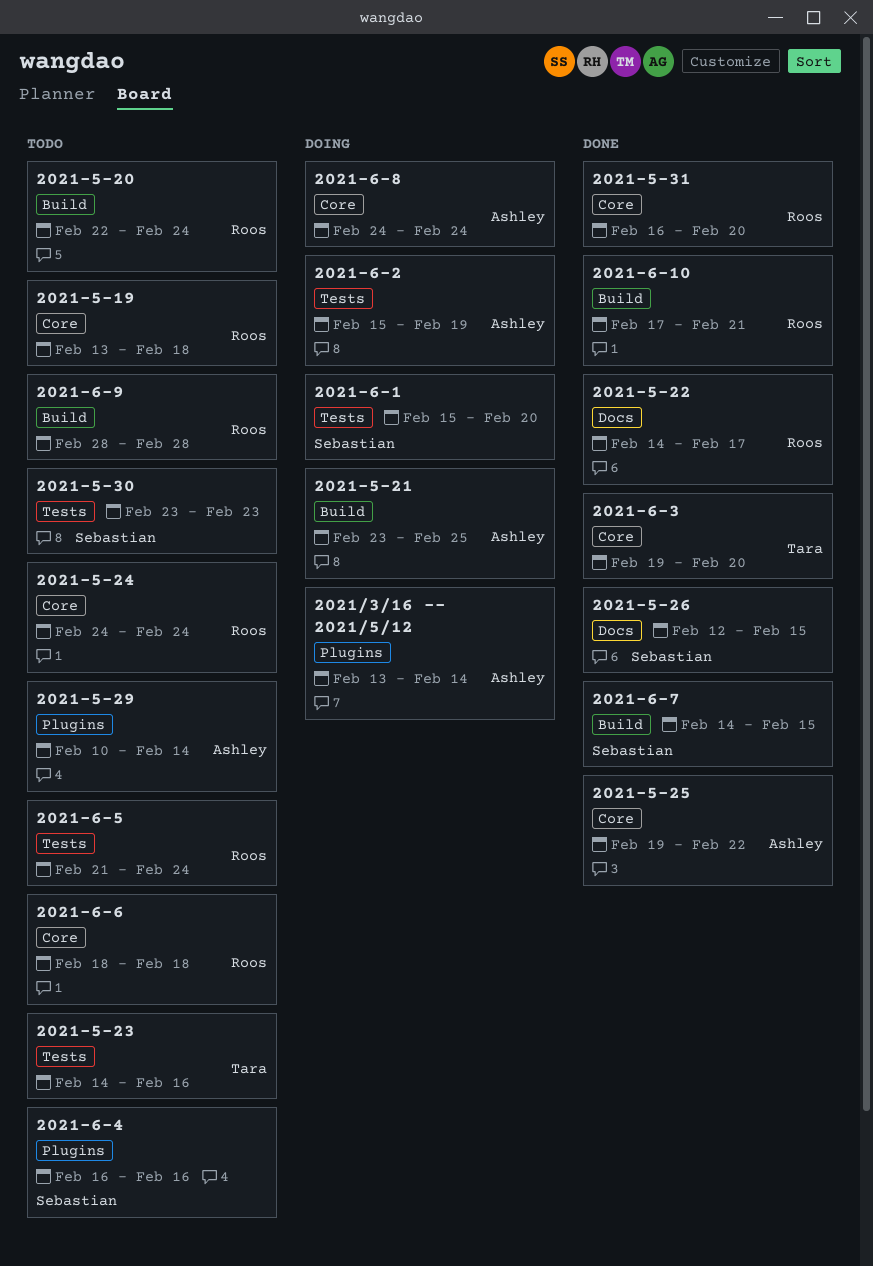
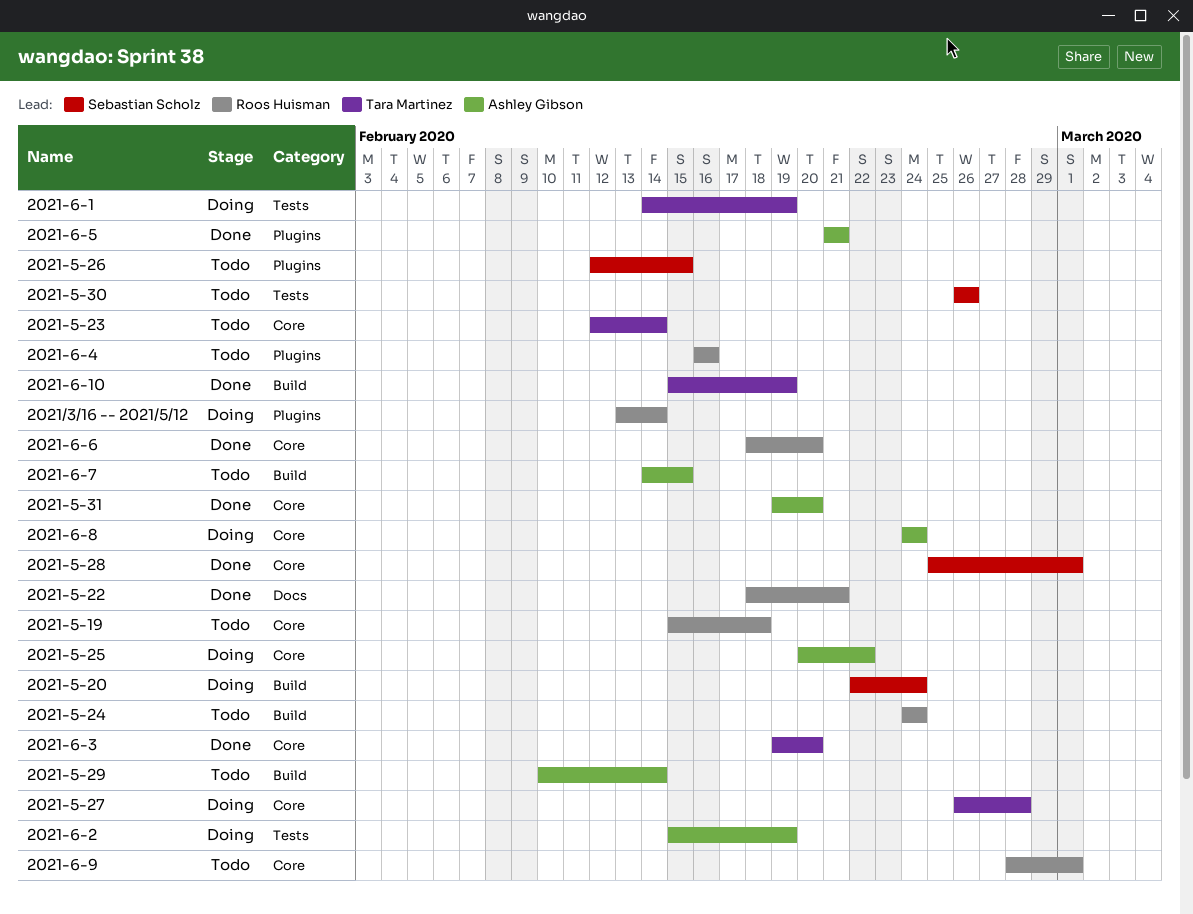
2021-5-19, start: Feb 13 -> Feb 15
2021-5-20, status: Todo -> Doing
2021-5-20, owner: Roos Huisman -> Sebastian Scholz
2021-5-21: present -> none
2021-5-22, start: Feb 14 -> Feb 18
2021-5-22, due: Feb 17 -> Feb 21
2021-5-23, label: Tests -> Core
2021-5-23, start: Feb 14 -> Feb 12
2021-5-23, due: Feb 16 -> Feb 14
2021-5-24, label: Core -> Build
2021-5-25, status: Done -> Doing
2021-5-25, start: Feb 19 -> Feb 20
2021-5-26, status: Done -> Todo
2021-5-26, label: Docs -> Plugins
2021-5-27: none -> present
2021-5-28: none -> present
2021-5-29, label: Plugins -> Build
2021-5-30, start: Feb 23 -> Feb 26
2021-5-30, due: Feb 23 -> Feb 26
2021-5-31, owner: Roos Huisman -> Ashley Gibson
2021-5-31, start: Feb 16 -> Feb 19
2021-6-1, owner: Sebastian Scholz -> Tara Martinez
2021-6-1, start: Feb 15 -> Feb 14
2021-6-1, due: Feb 20 -> Feb 19
2021-6-10, owner: Roos Huisman -> Tara Martinez
2021-6-10, start: Feb 17 -> Feb 15
2021-6-10, due: Feb 21 -> Feb 19
2021-6-4, owner: Sebastian Scholz -> Roos Huisman
2021-6-5, status: Todo -> Done
2021-6-5, owner: Roos Huisman -> Ashley Gibson
2021-6-5, label: Tests -> Plugins
2021-6-5, due: Feb 24 -> Feb 21
2021-6-6, status: Todo -> Done
2021-6-6, due: Feb 18 -> Feb 20
2021-6-7, status: Done -> Todo
2021-6-7, owner: Sebastian Scholz -> Ashley Gibson
2021-6-9, label: Build -> Core
2021-6-9, due: Feb 28 -> Mar 1
2021/3/16 -- 2021/5/12, owner: Ashley Gibson -> Roos Huisman

